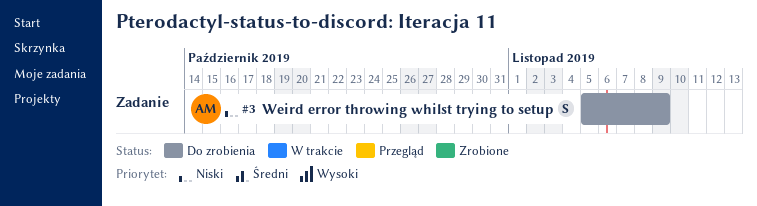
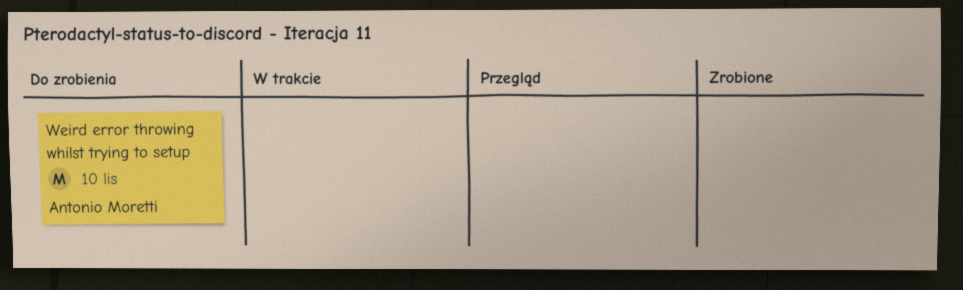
Weird error throwing whilst trying to setup, estimate: S -> M
Weird error throwing whilst trying to setup, due: Nov 9 -> Nov 10

